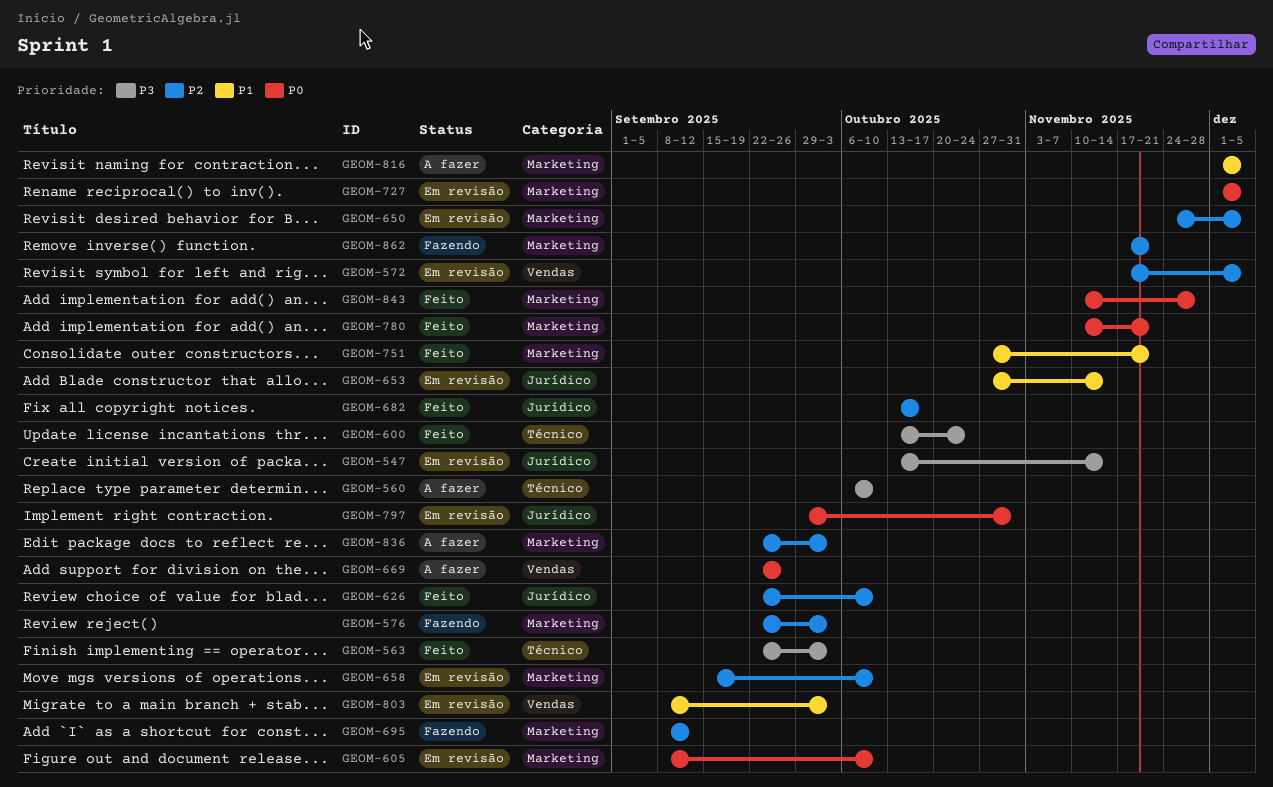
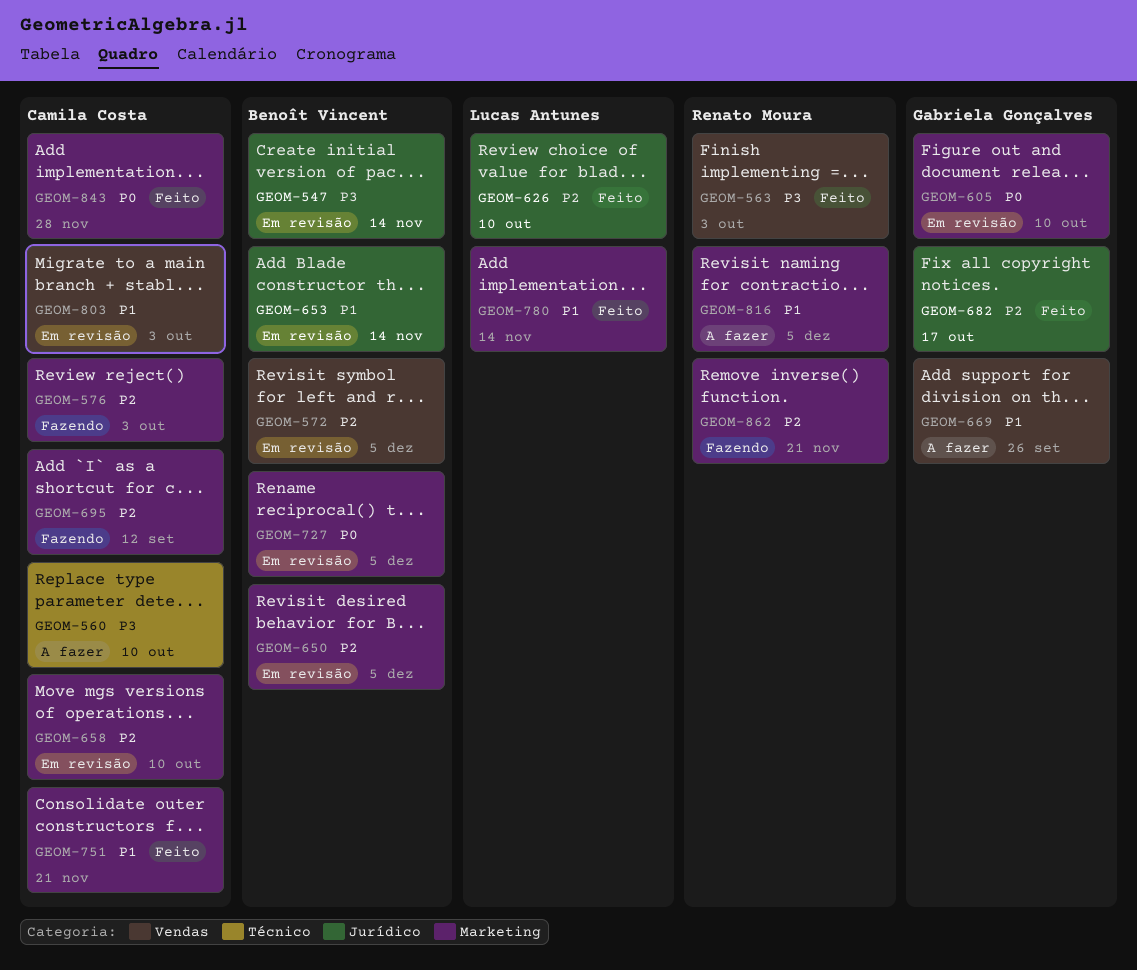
GEOM-563, label: Técnico -> Vendas
GEOM-600: present -> none
GEOM-669, priority: P0 -> P1
GEOM-780, priority: P0 -> P1
GEOM-780, due: Nov 21 -> Nov 14
GEOM-797: present -> none
GEOM-836: present -> none

